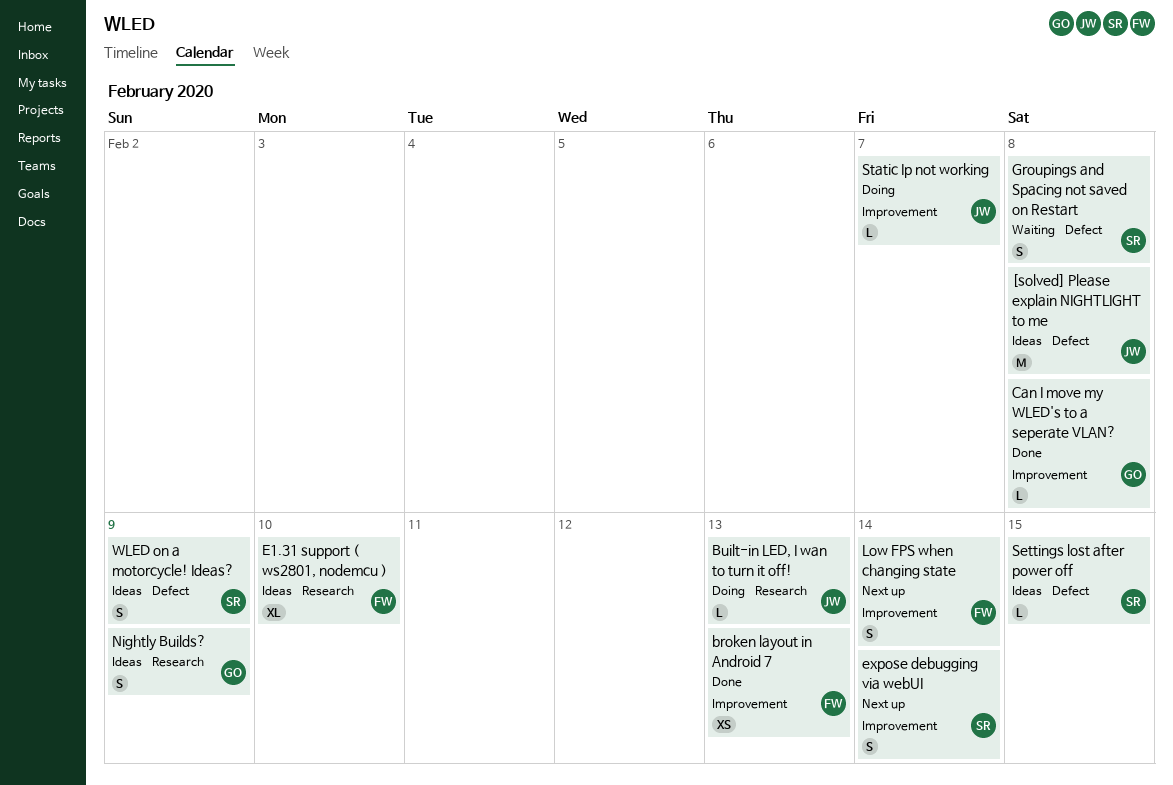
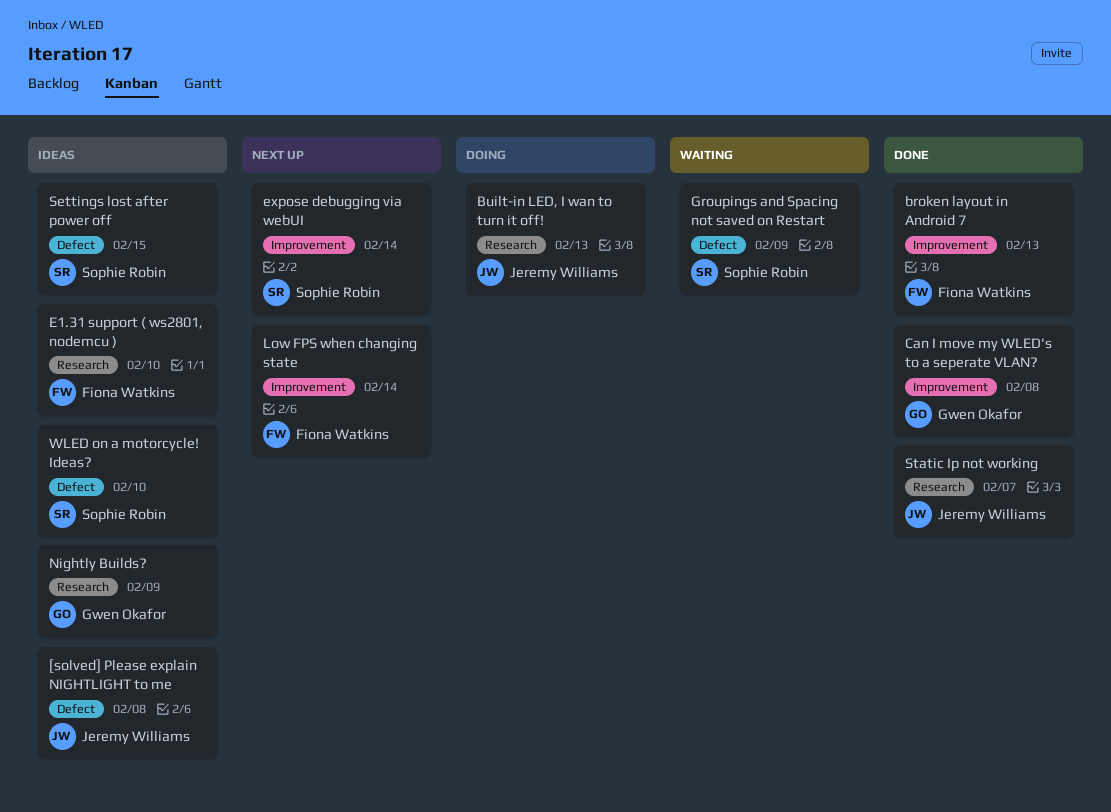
Groupings and Spacing not saved on Restart, due: Feb 8 -> Feb 9
Static Ip not working, status: Doing -> Done
Static Ip not working, label: Improvement -> Research
WLED on a motorcycle! Ideas?, due: Feb 9 -> Feb 10

